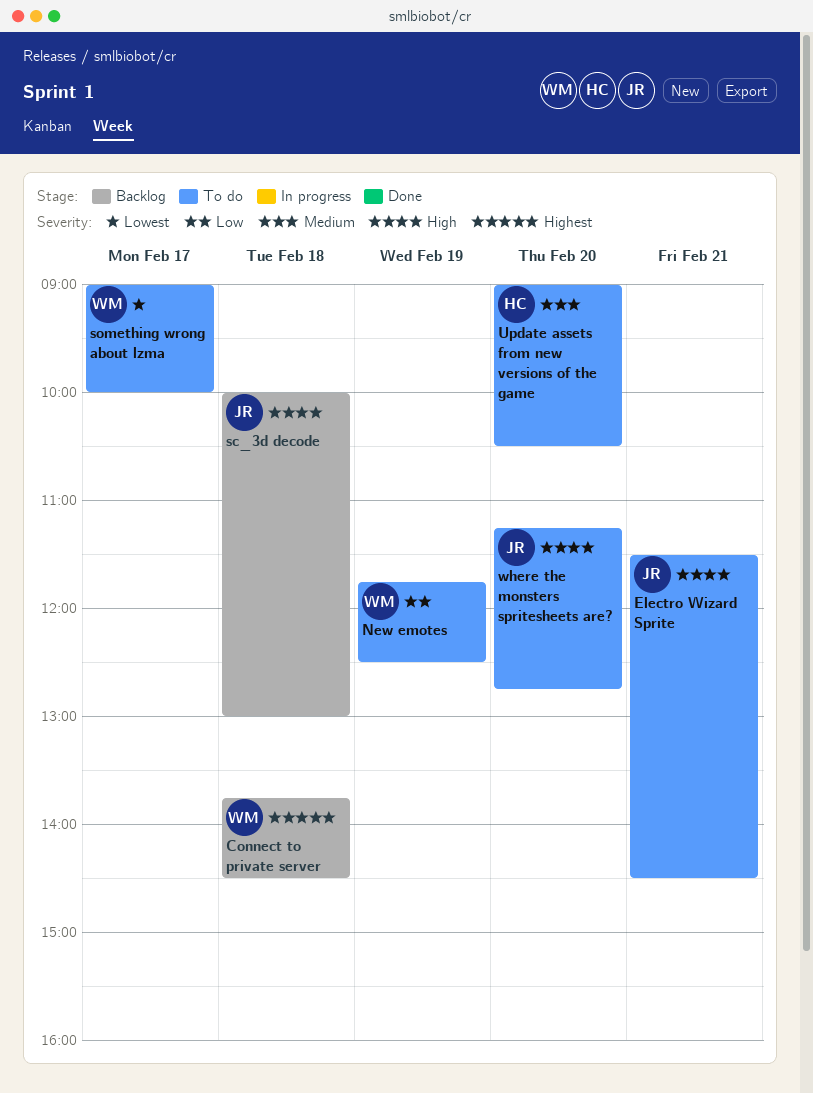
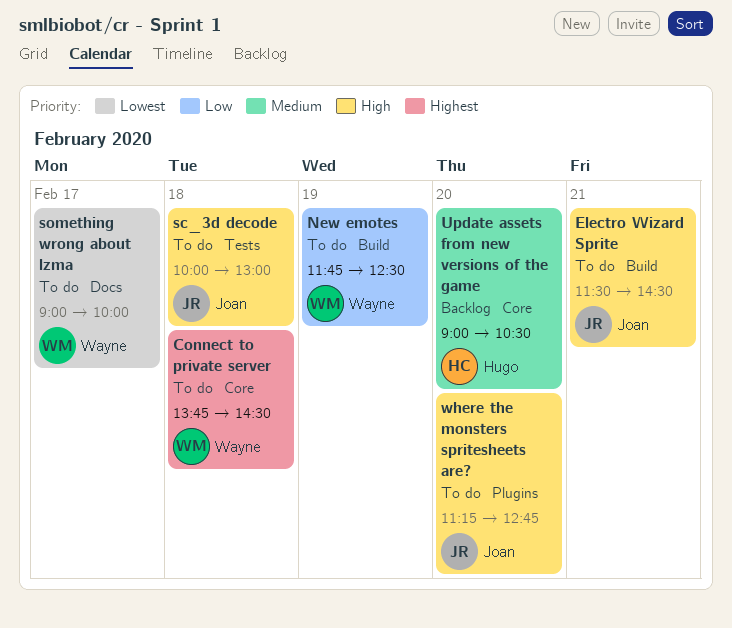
Connect to private server, status: Backlog -> To do
sc_3d decode, status: Backlog -> To do
Update assets from new versions of the game, status: To do -> Backlog

